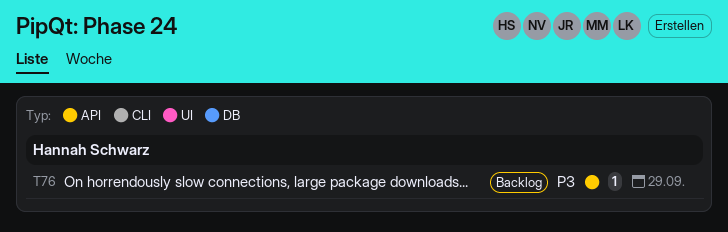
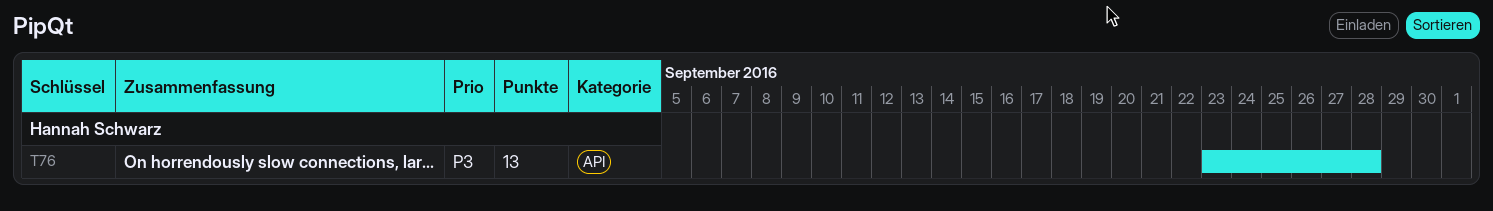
T76, estimate: 1 -> 13
T76, due: Sep 29 -> Sep 28

